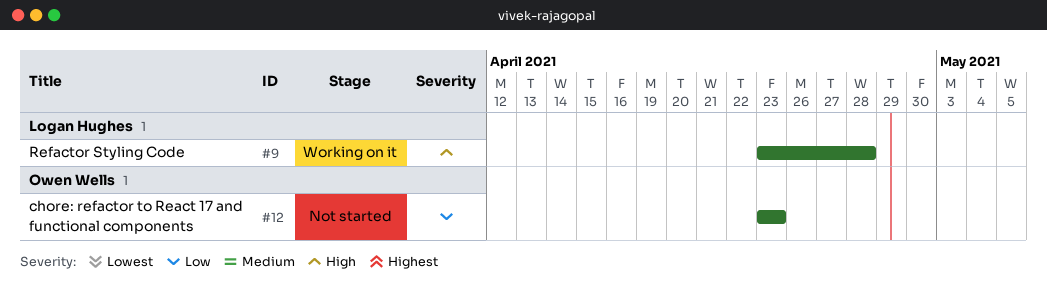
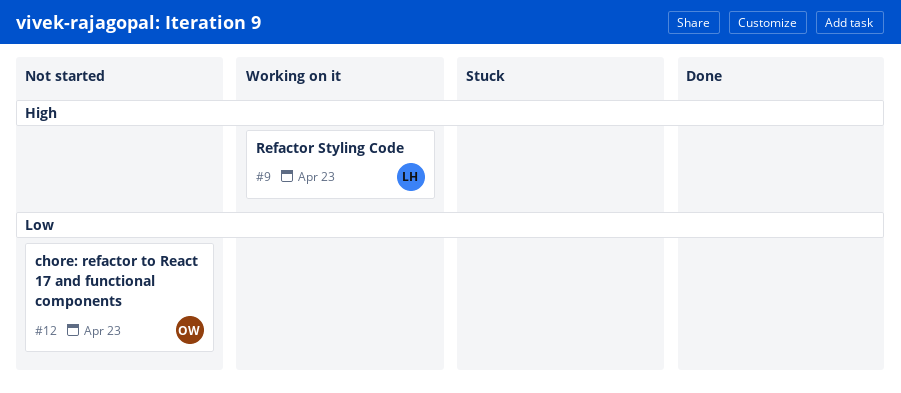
#9, due: Apr 28 -> Apr 23

